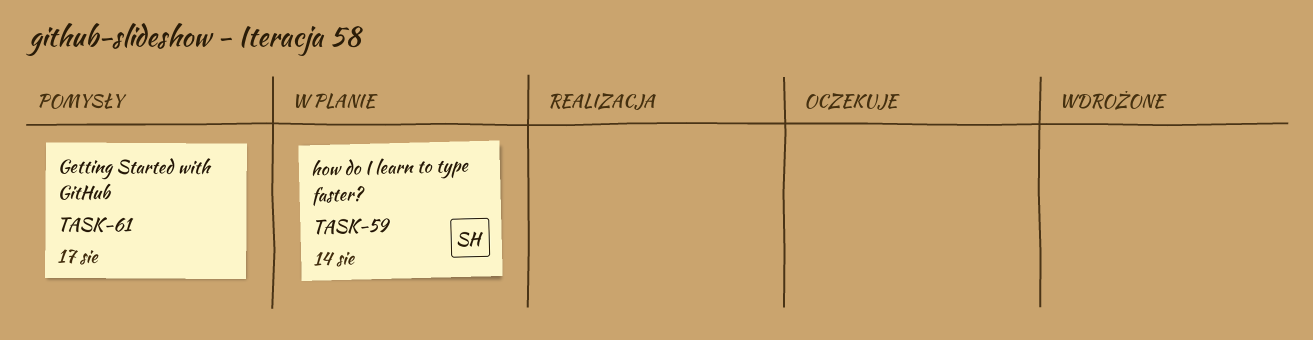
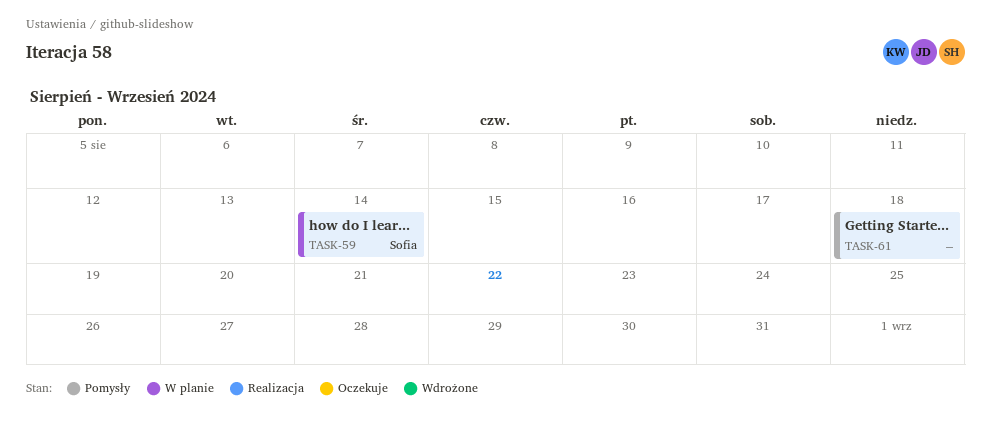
TASK-61, due: Aug 17 -> Aug 18

